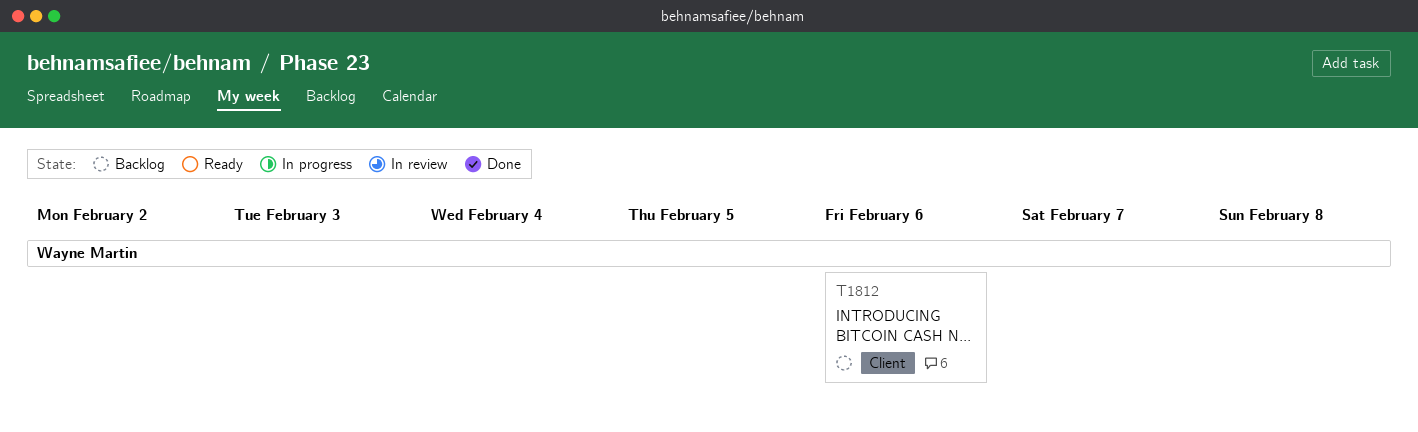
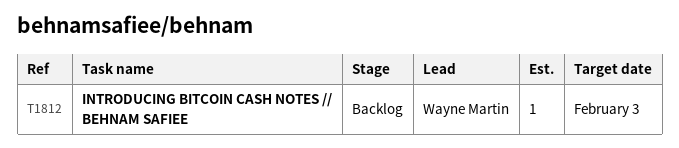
T1812, due: Feb 6 -> Feb 3

